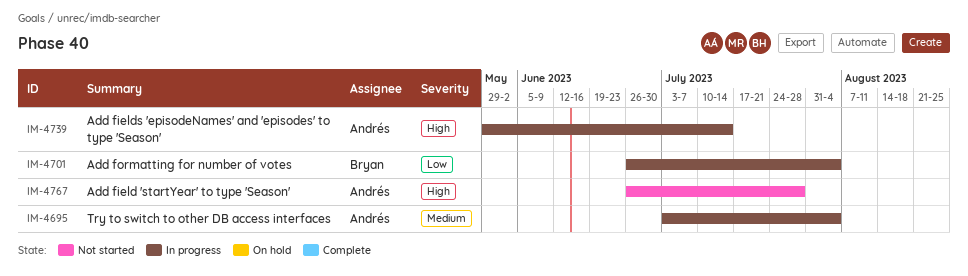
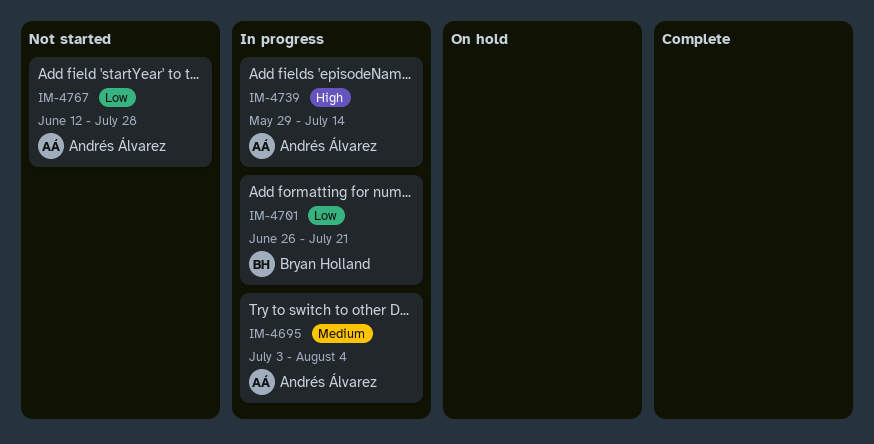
IM-4701, due: Aug 4 -> Jul 21
IM-4767, priority: High -> Low
IM-4767, start: Jun 26 -> Jun 12

